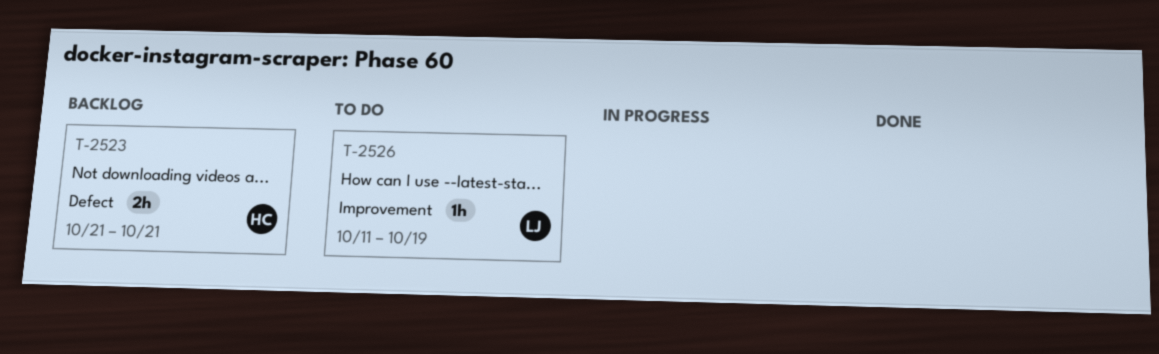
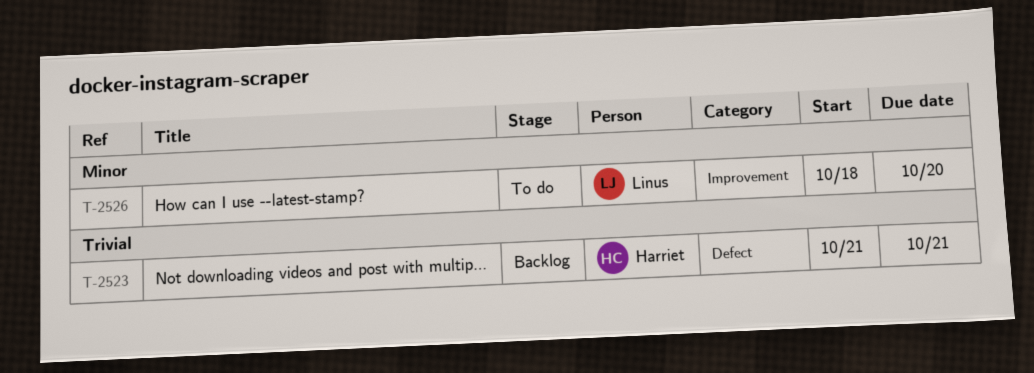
T-2526, start: Oct 11 -> Oct 18
T-2526, due: Oct 19 -> Oct 20

